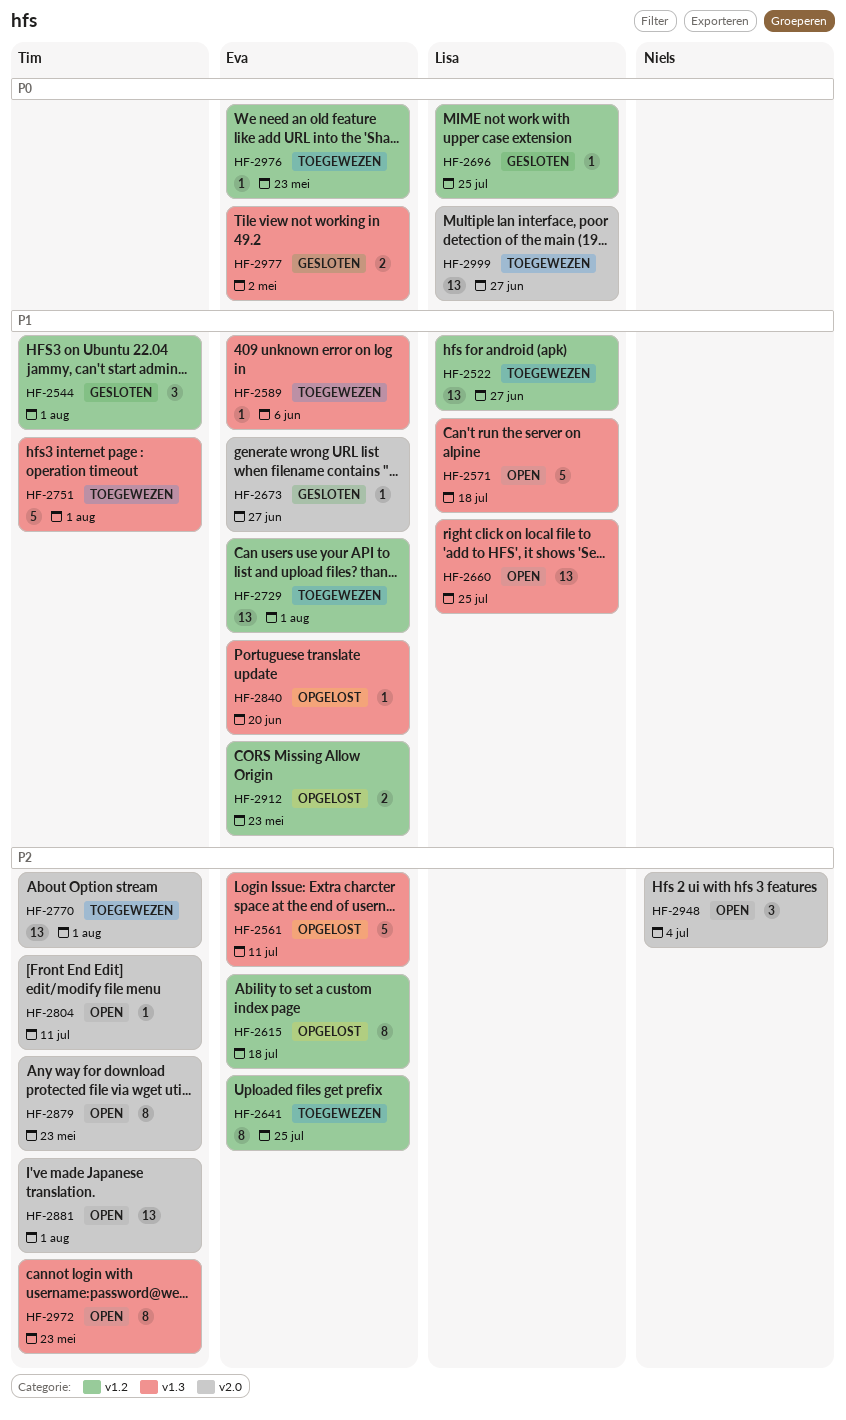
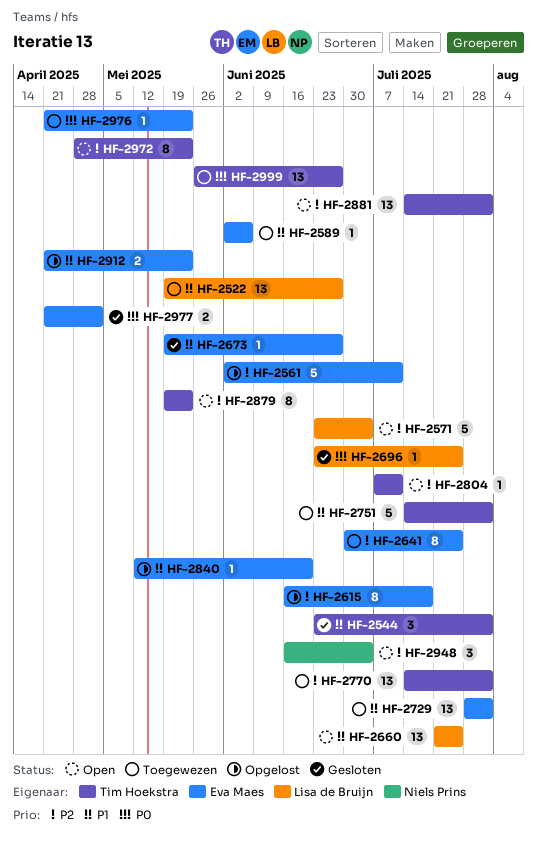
HF-2571, priority: P1 -> P2
HF-2571, due: Jul 18 -> Jul 4
HF-2999, owner: Lisa de Bruijn -> Tim Hoekstra

